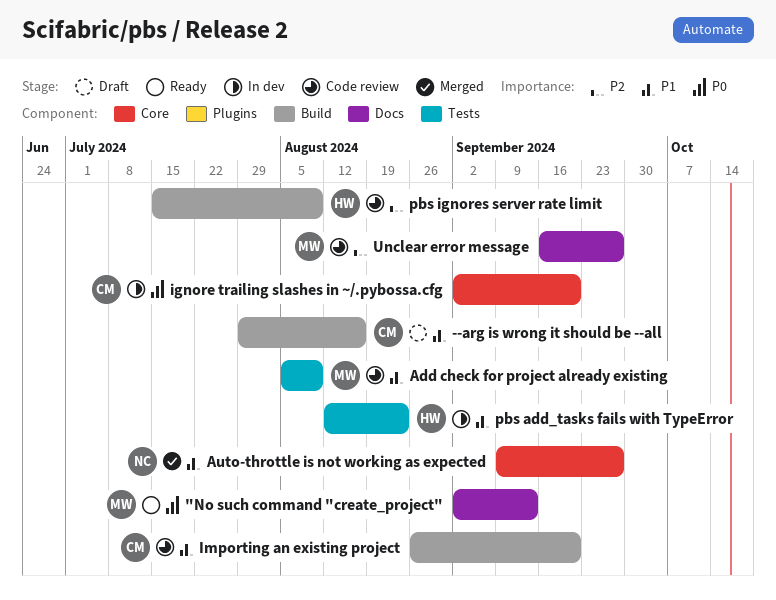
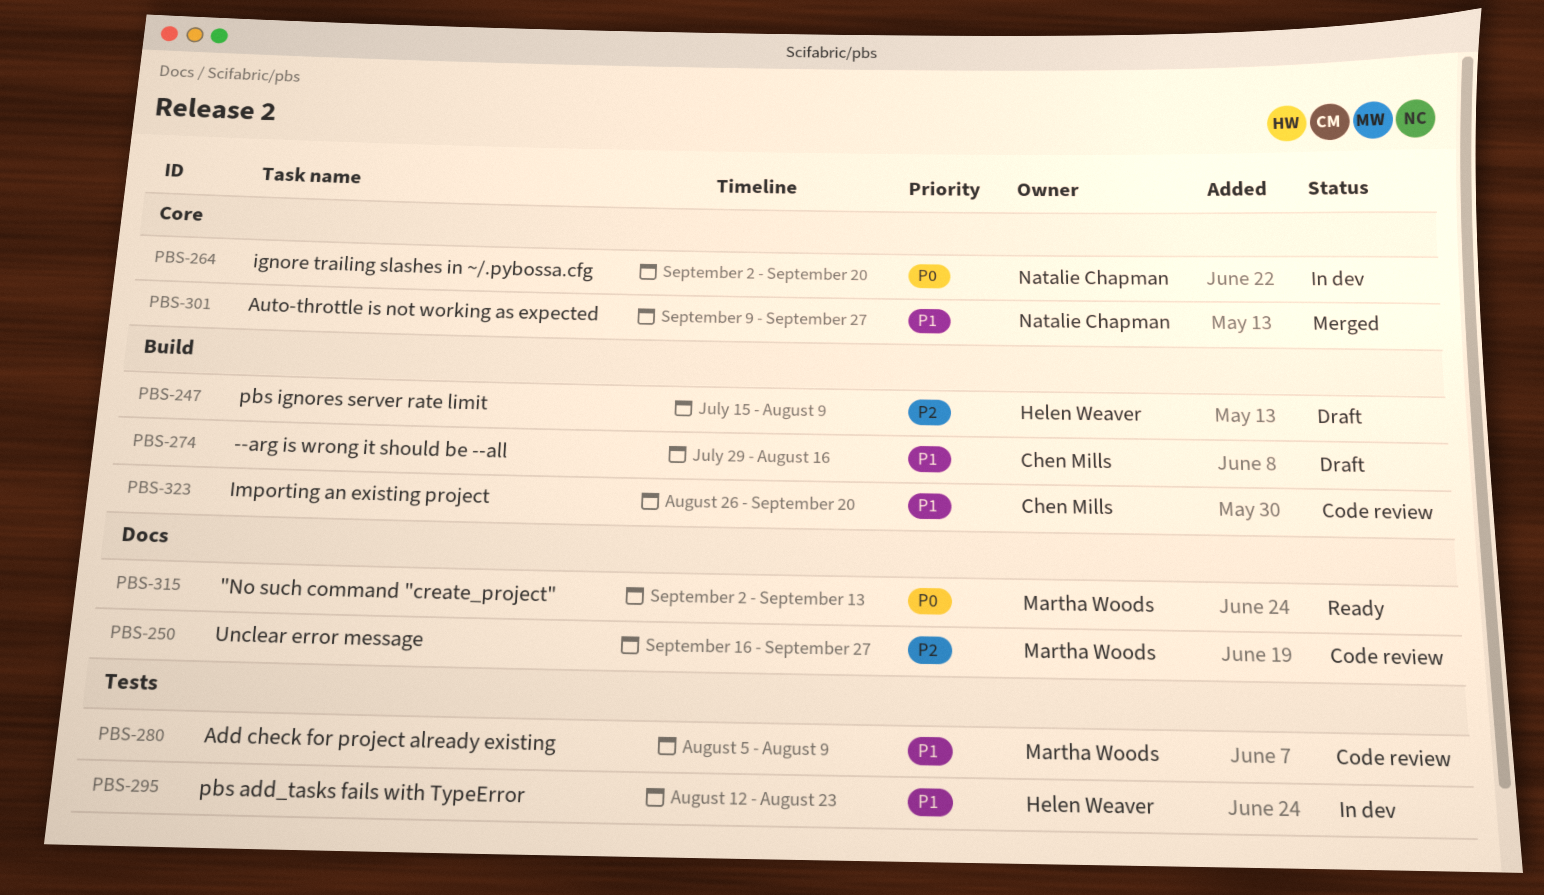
ignore trailing slashes in ~/.pybossa.cfg, owner: Chen Mills -> Natalie Chapman
pbs ignores server rate limit, status: Code review -> Draft

